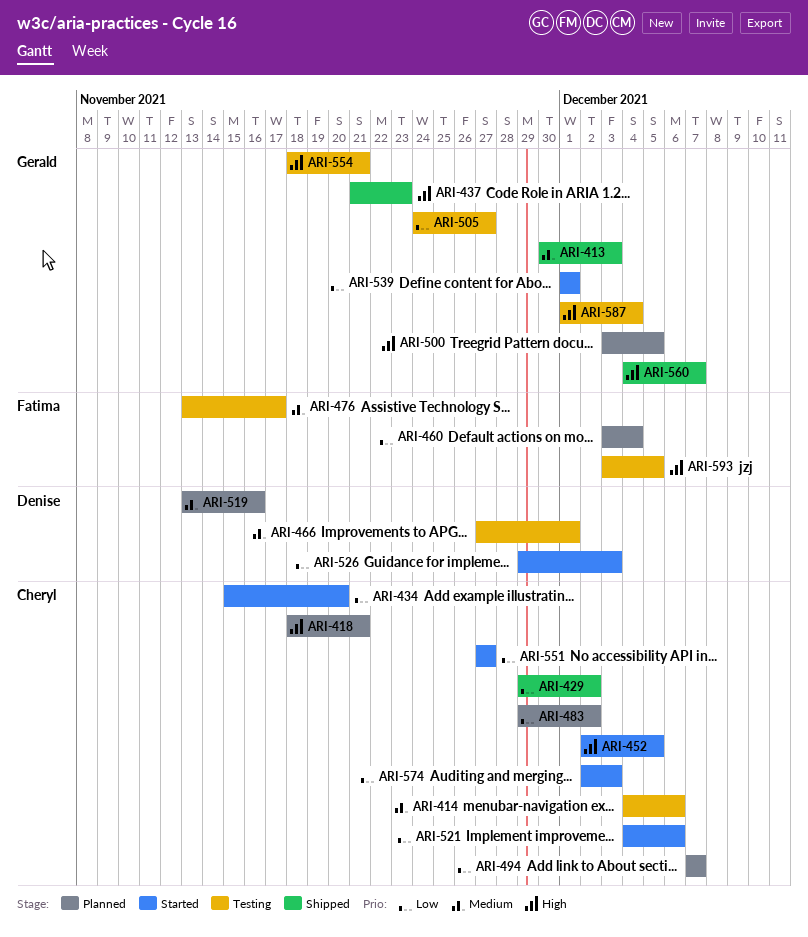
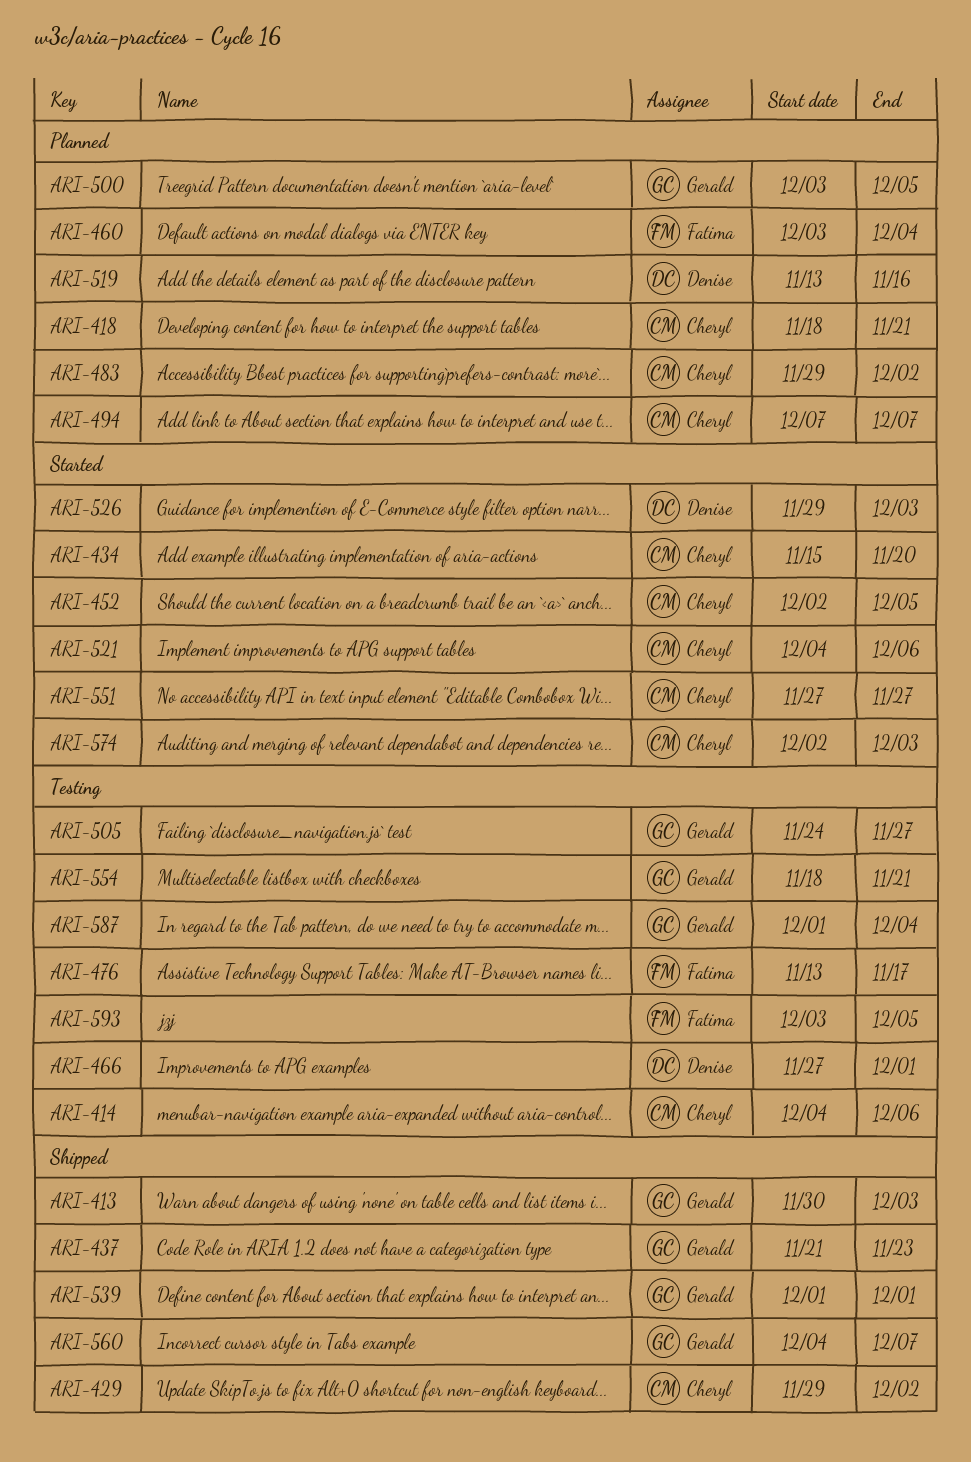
ARI-539, status: Started -> Shipped

